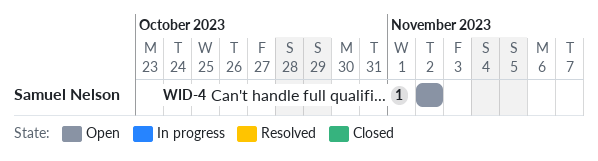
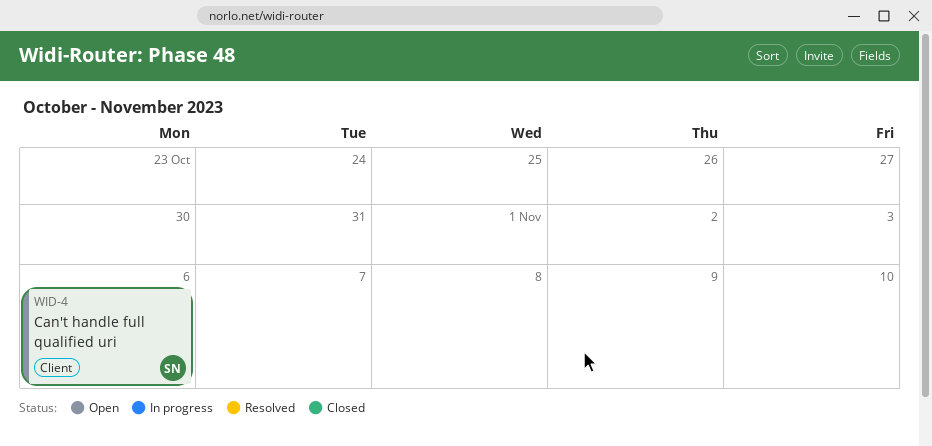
WID-4, due: Nov 2 -> Nov 6

